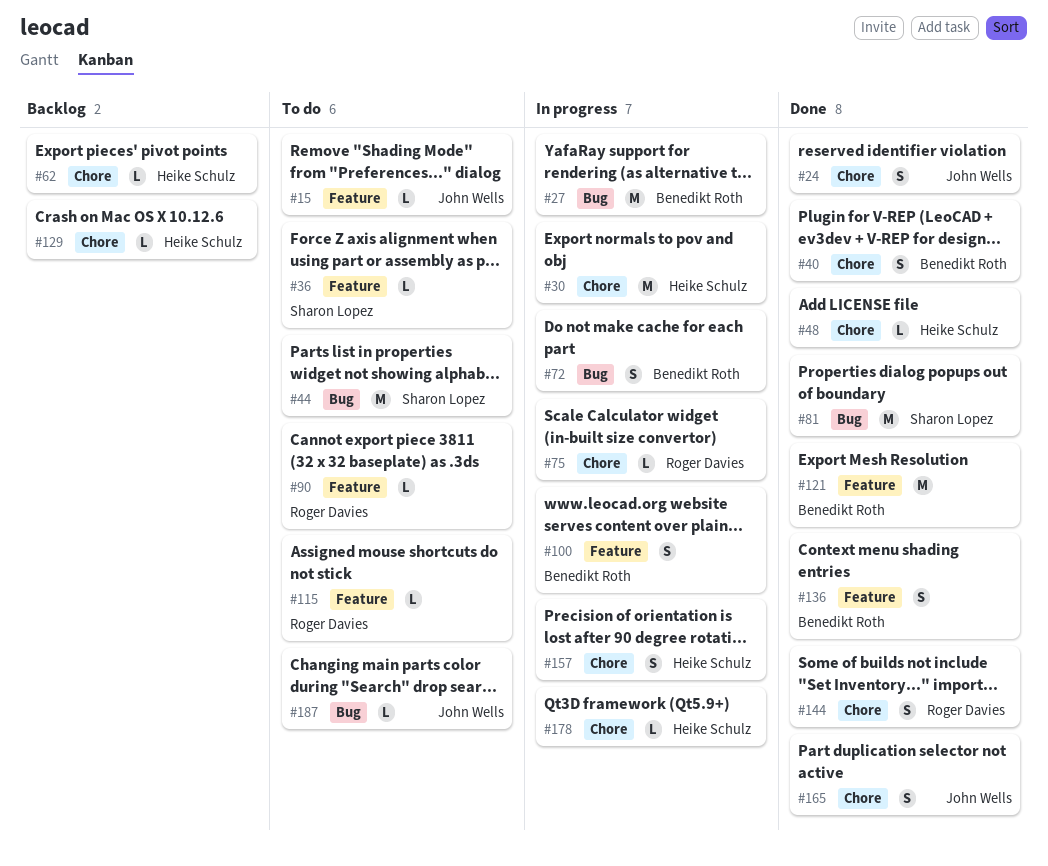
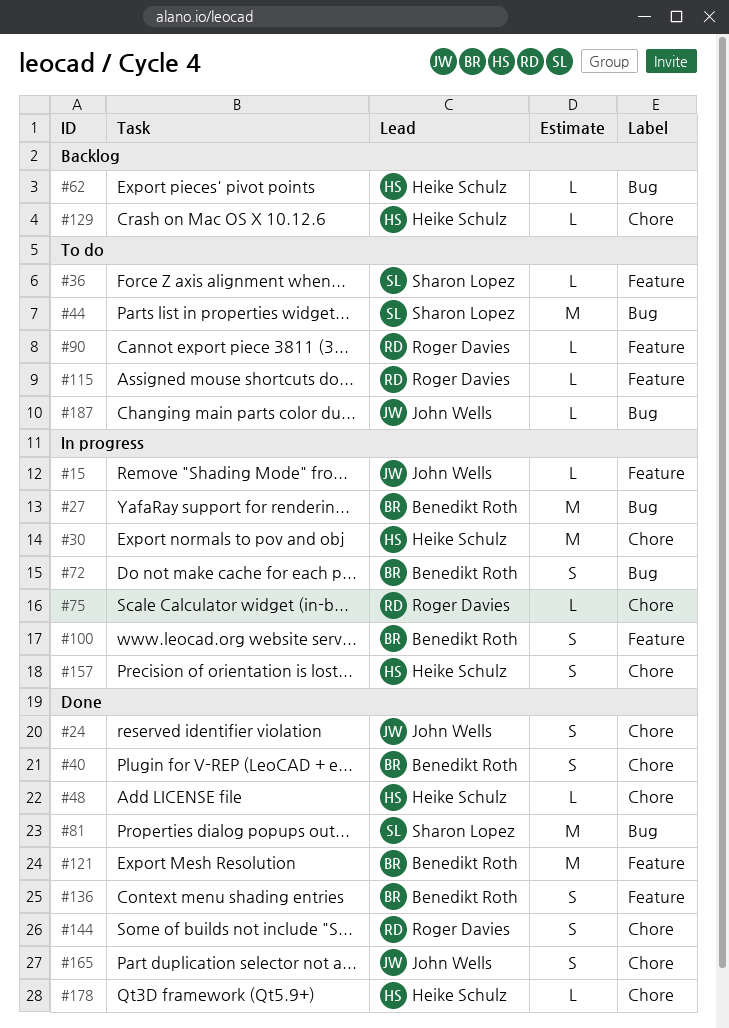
#15, status: To do -> In progress
#62, label: Chore -> Bug
#178, status: In progress -> Done

